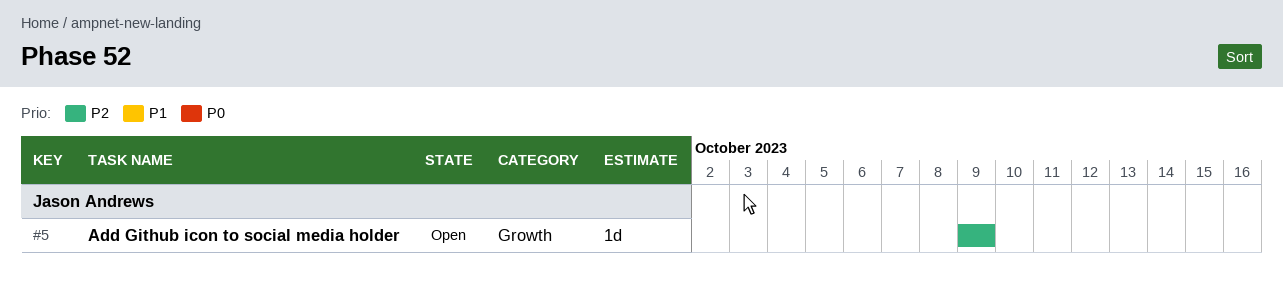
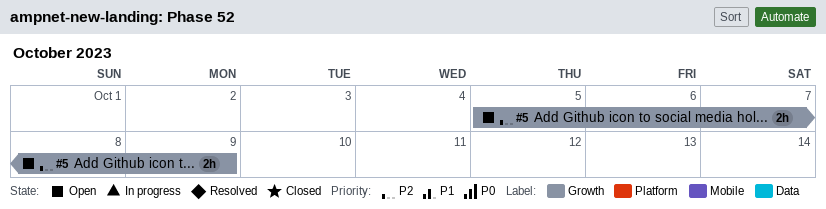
#5, estimate: 1d -> 2h
#5, start: Oct 9 -> Oct 5

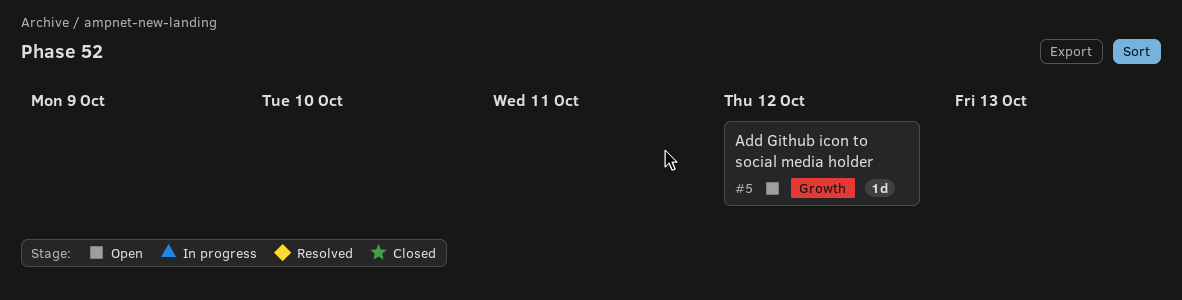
#5, estimate: 2h -> 1d
#5, due: Oct 9 -> Oct 12

